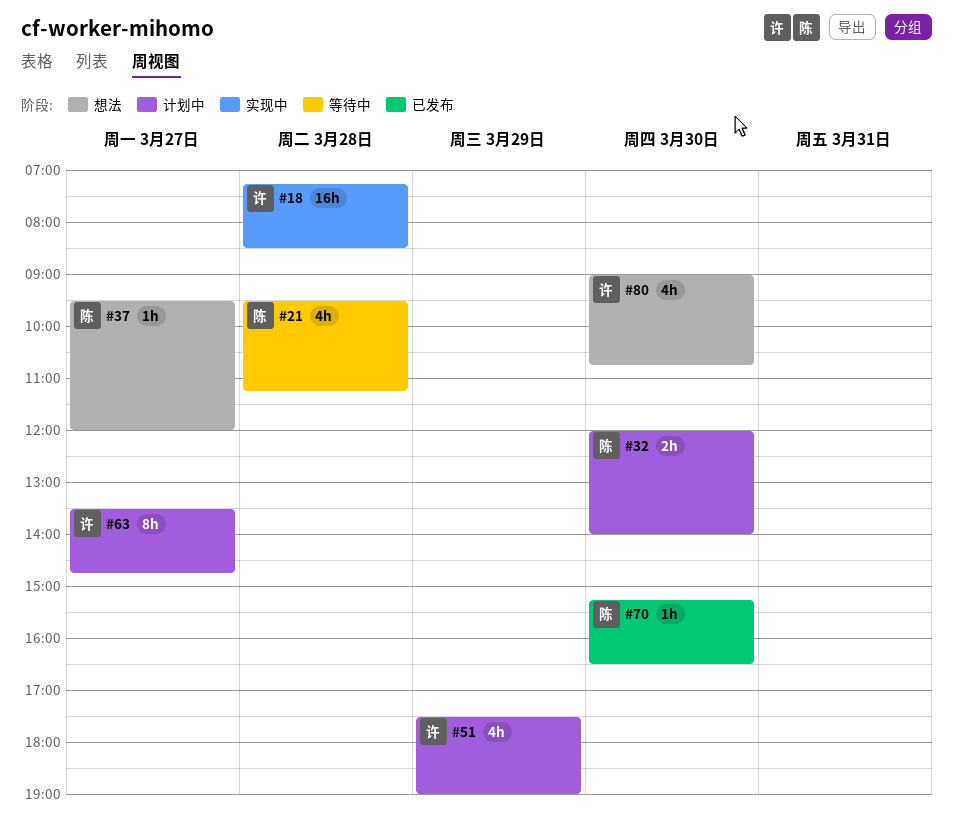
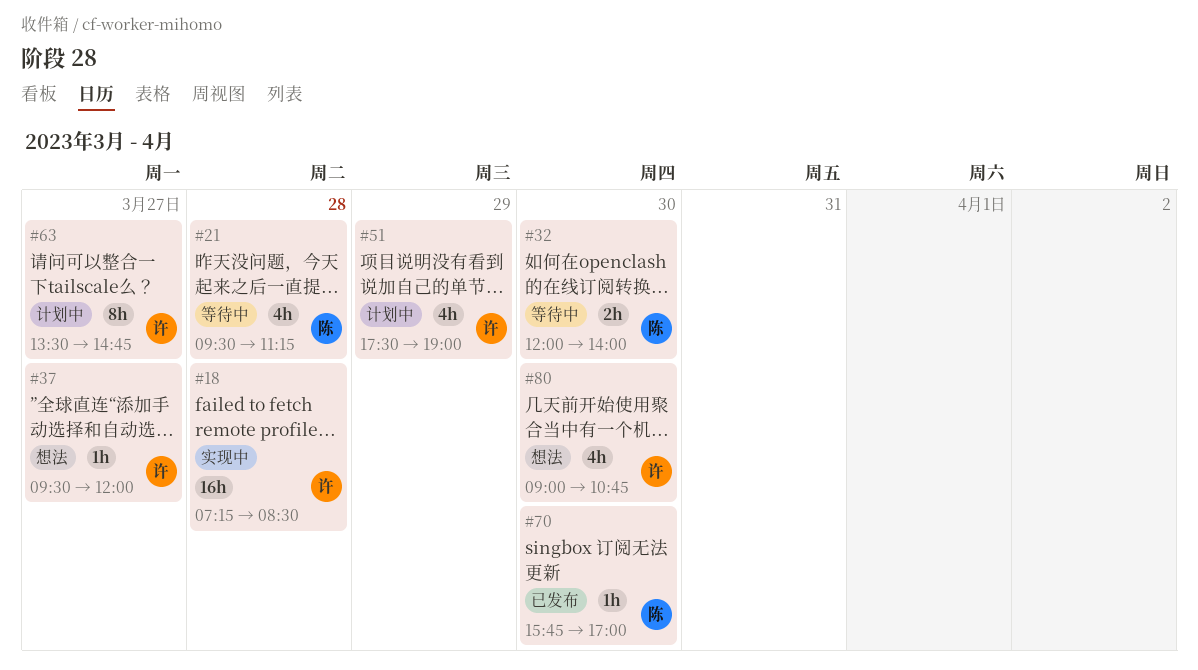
#32, status: 计划中 -> 等待中
#37, owner: 陈 -> 许
#70, begins: 15:15 -> 15:45
#70, ends: 16:30 -> 17:00

